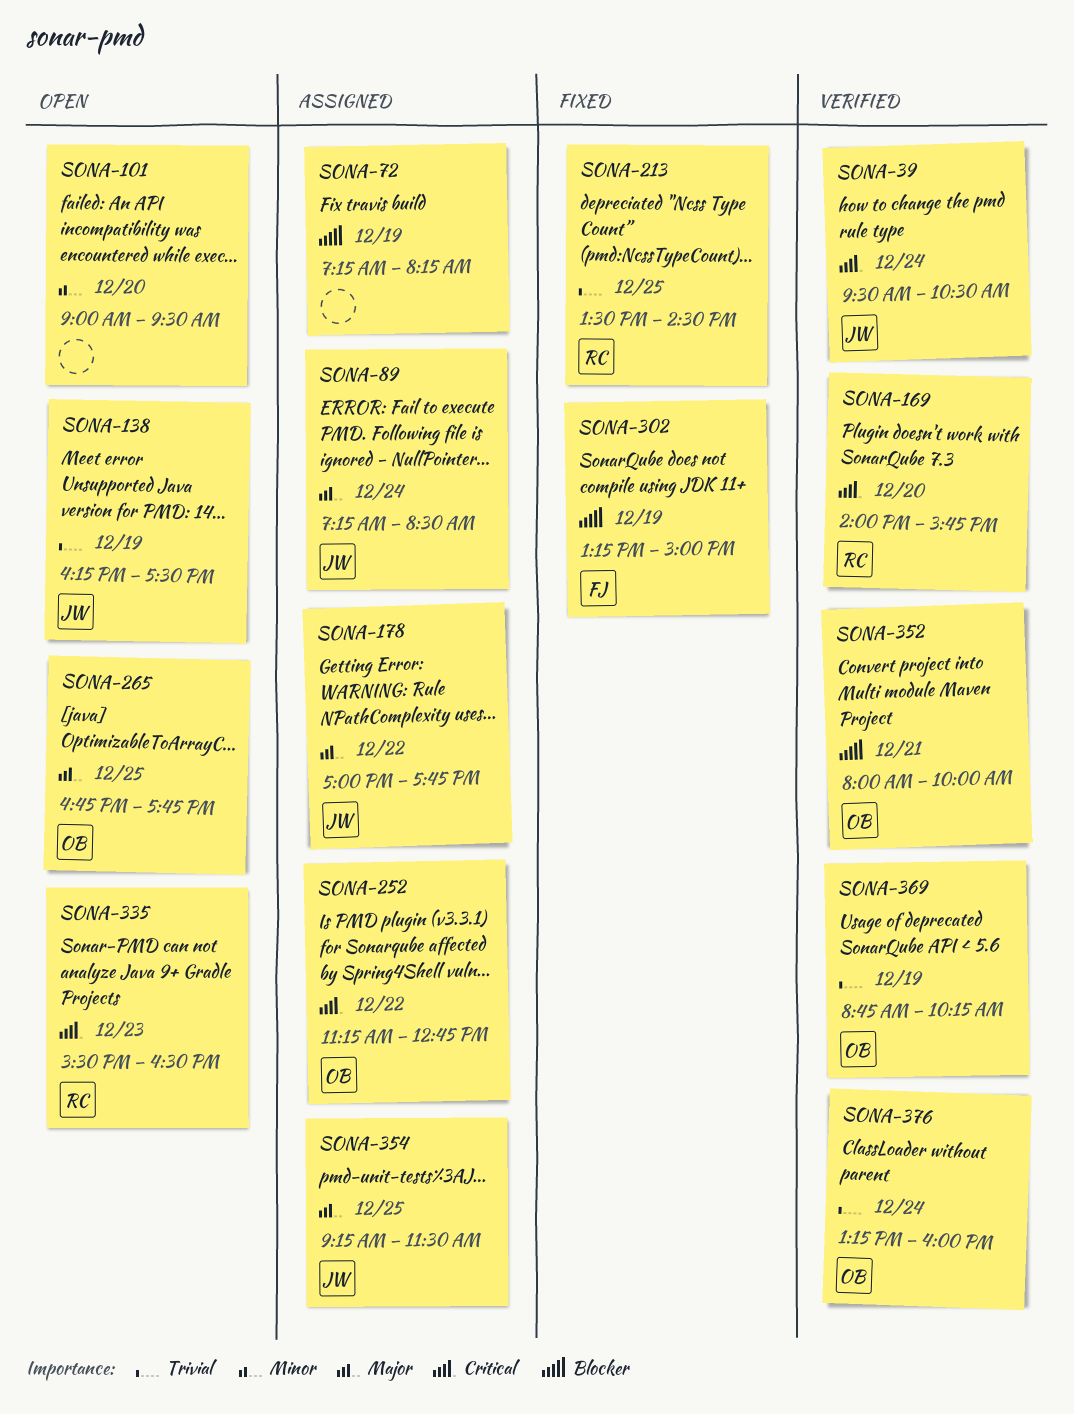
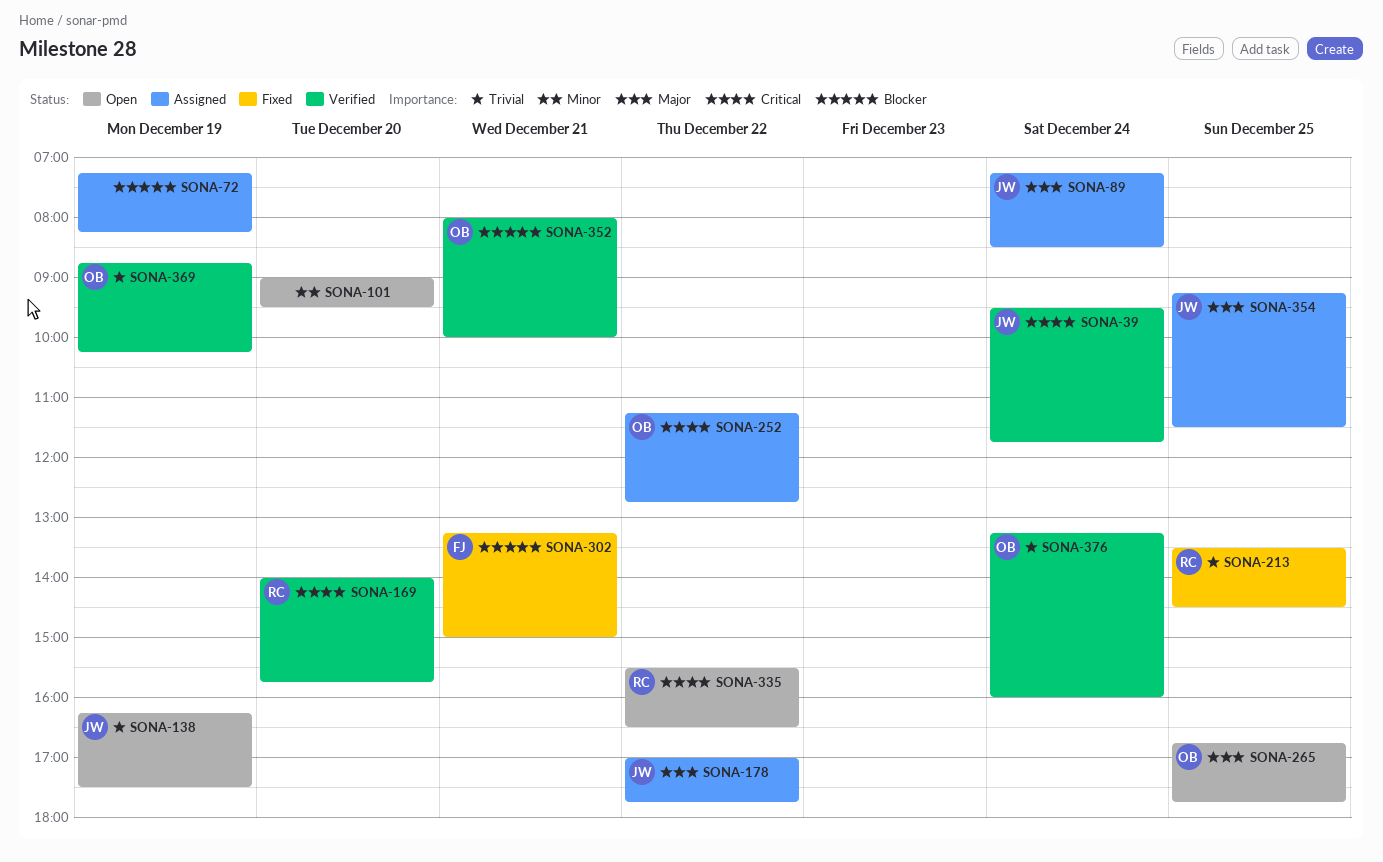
SONA-39, ends: 10:30 -> 11:45
SONA-302, day: Dec 19 -> Dec 21
SONA-335, day: Dec 23 -> Dec 22

